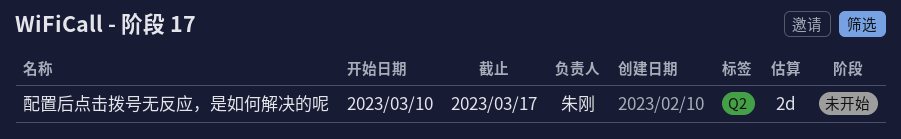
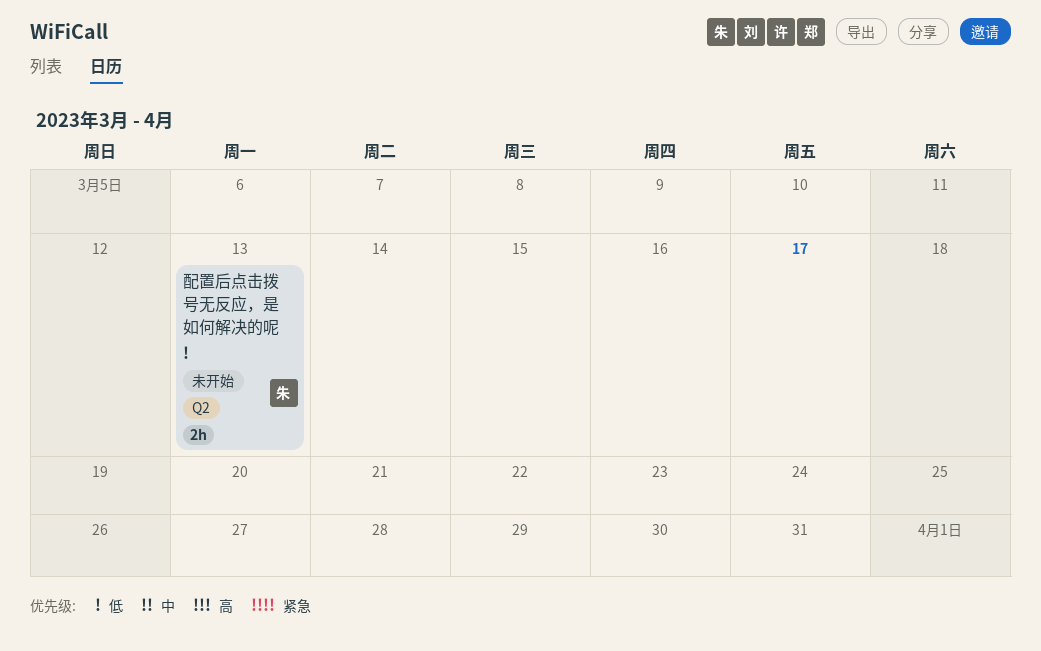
配置后点击拨号无反应，是如何解决的呢, estimate: 2d -> 2h
配置后点击拨号无反应，是如何解决的呢, due: Mar 17 -> Mar 13

